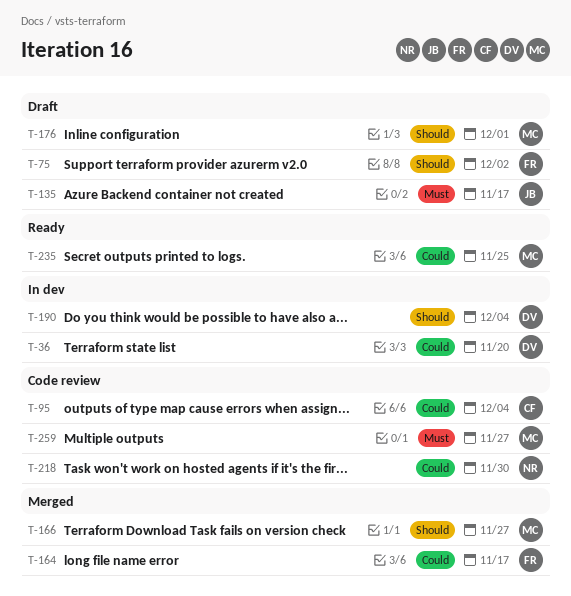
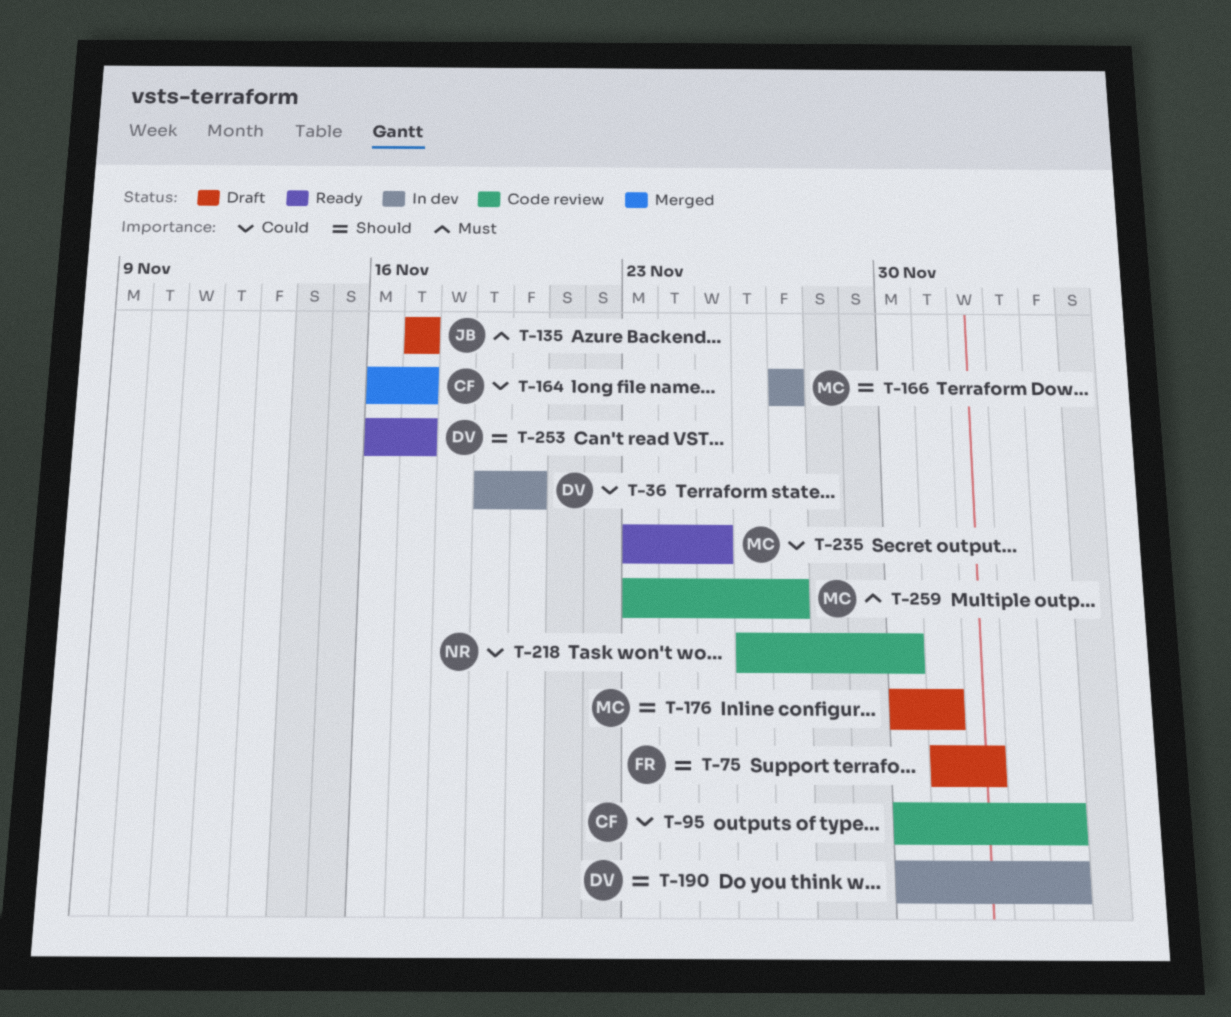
T-164, owner: FR -> CF
T-166, status: Merged -> In dev
T-253: none -> present

